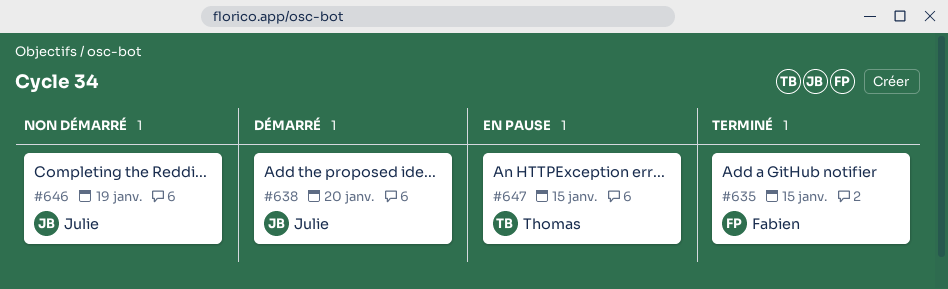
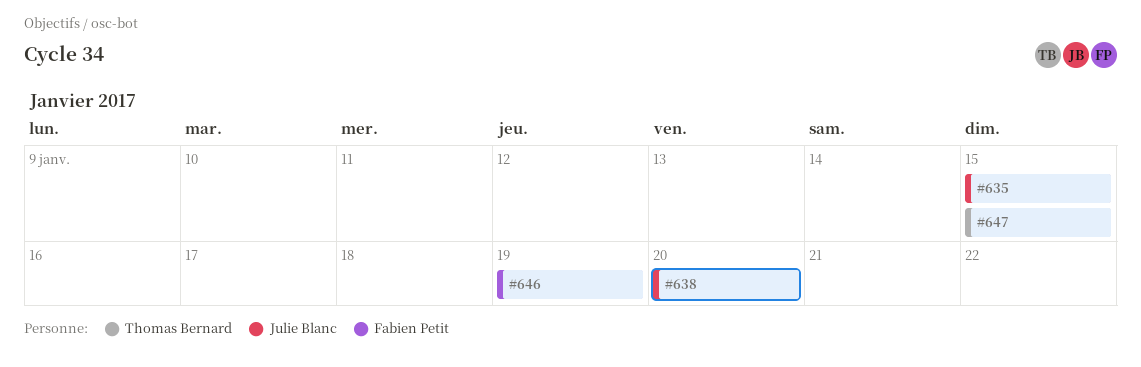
#635, owner: Fabien Petit -> Julie Blanc
#646, owner: Julie Blanc -> Fabien Petit

